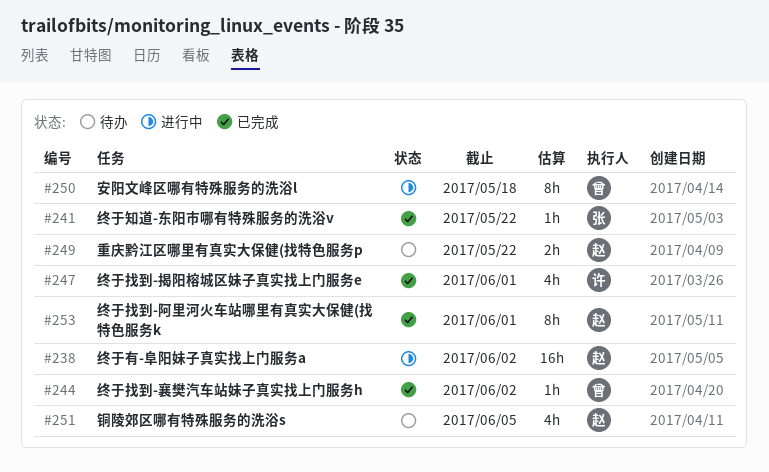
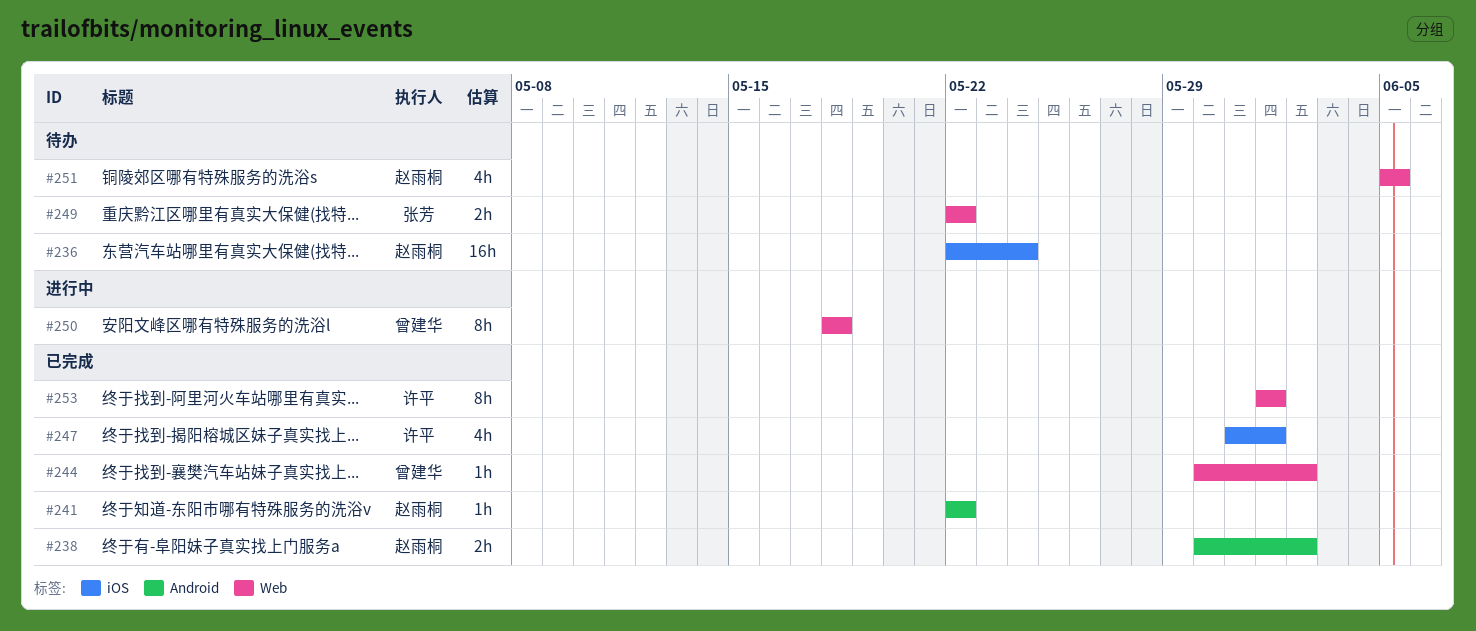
#236: none -> present
#238, status: 进行中 -> 已完成
#238, estimate: 16h -> 2h
#241, owner: 张芳 -> 赵雨桐
#249, owner: 赵雨桐 -> 张芳
#253, owner: 赵雨桐 -> 许平

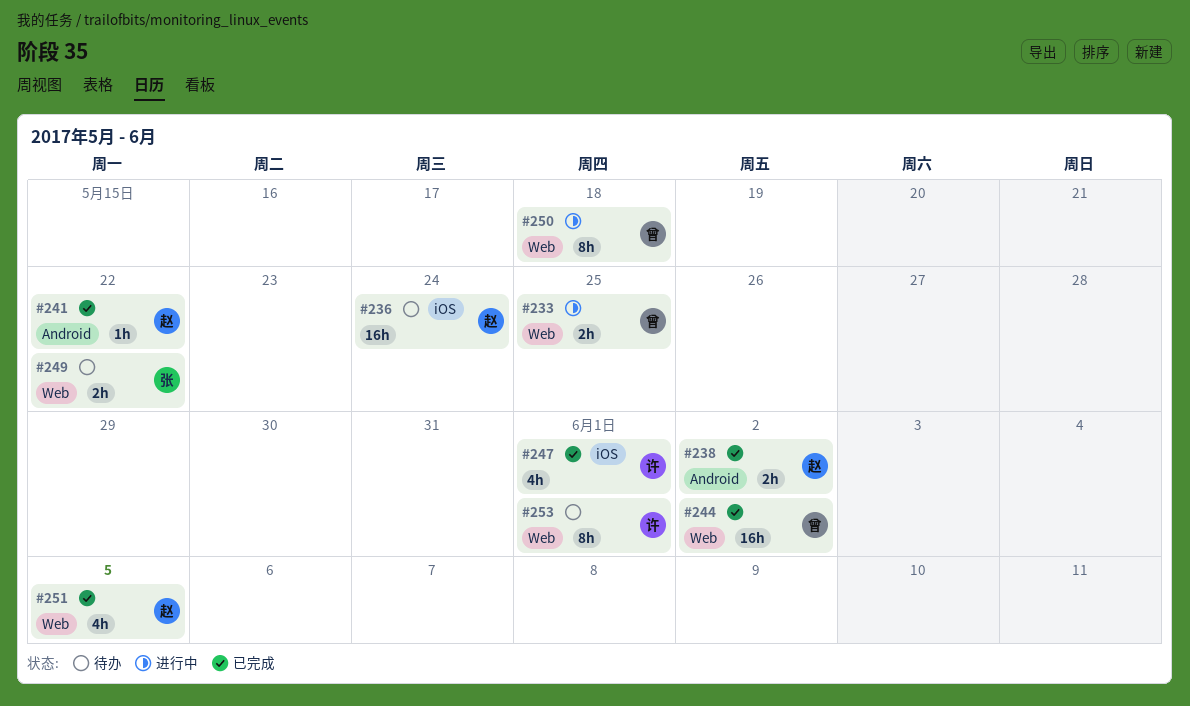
#233: none -> present
#244, estimate: 1h -> 16h
#251, status: 待办 -> 已完成
#253, status: 已完成 -> 待办

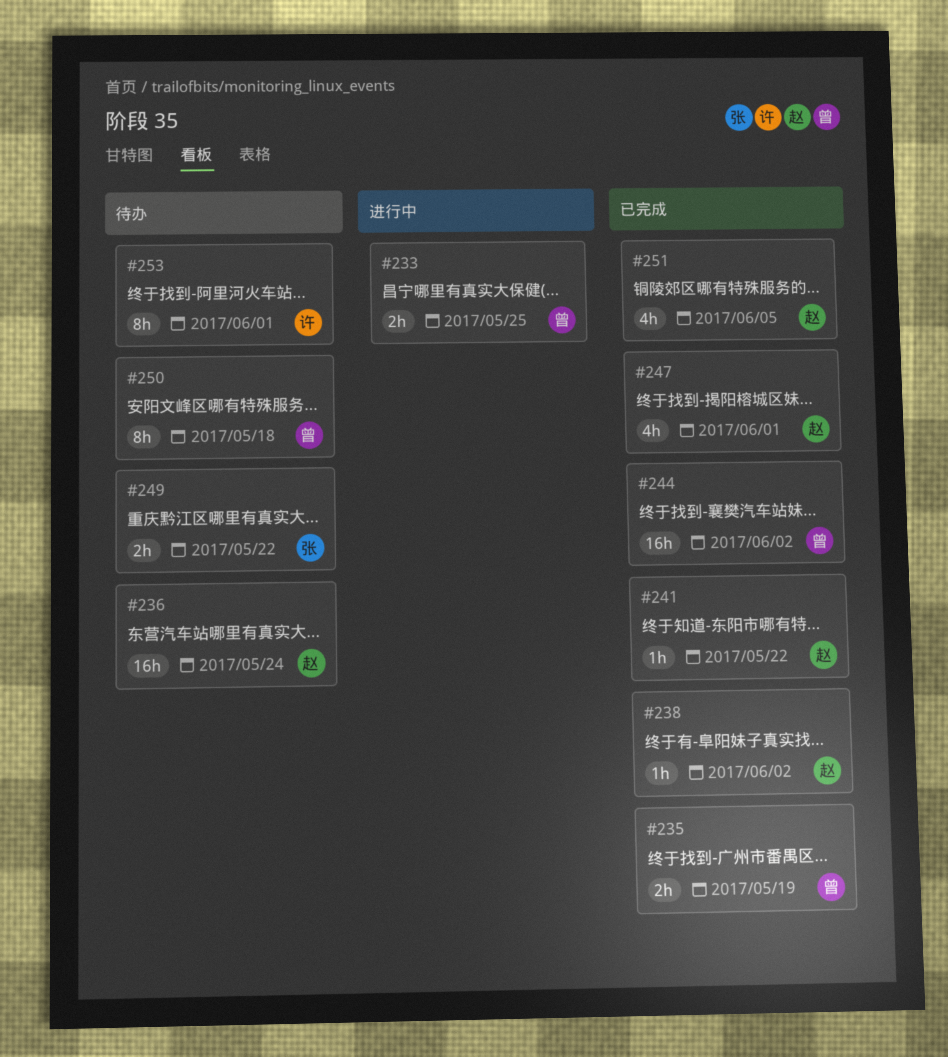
#235: none -> present
#238, estimate: 2h -> 1h
#247, owner: 许 -> 赵
#250, status: 进行中 -> 待办

